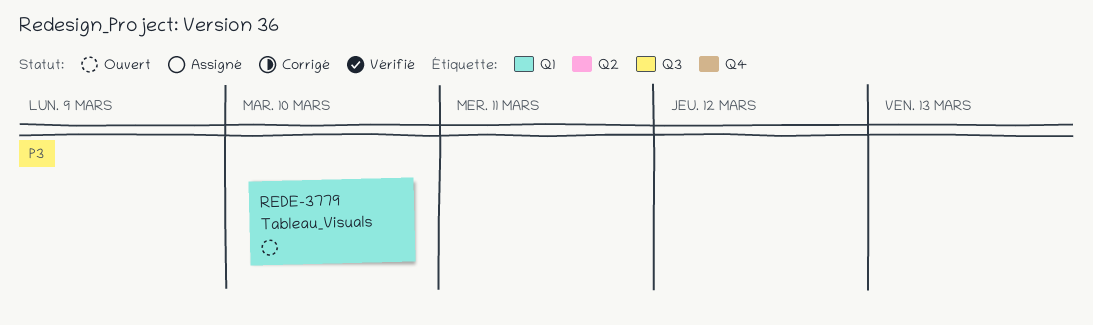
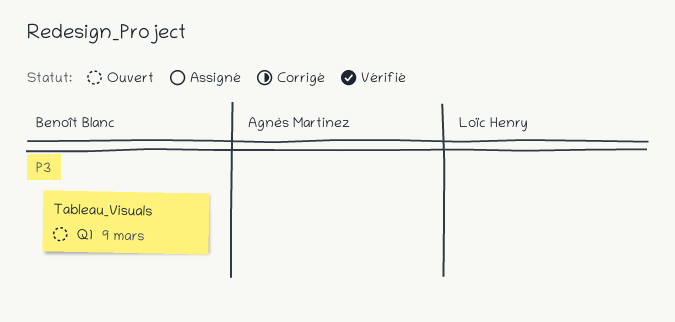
Tableau_Visuals, due: Mar 10 -> Mar 9

